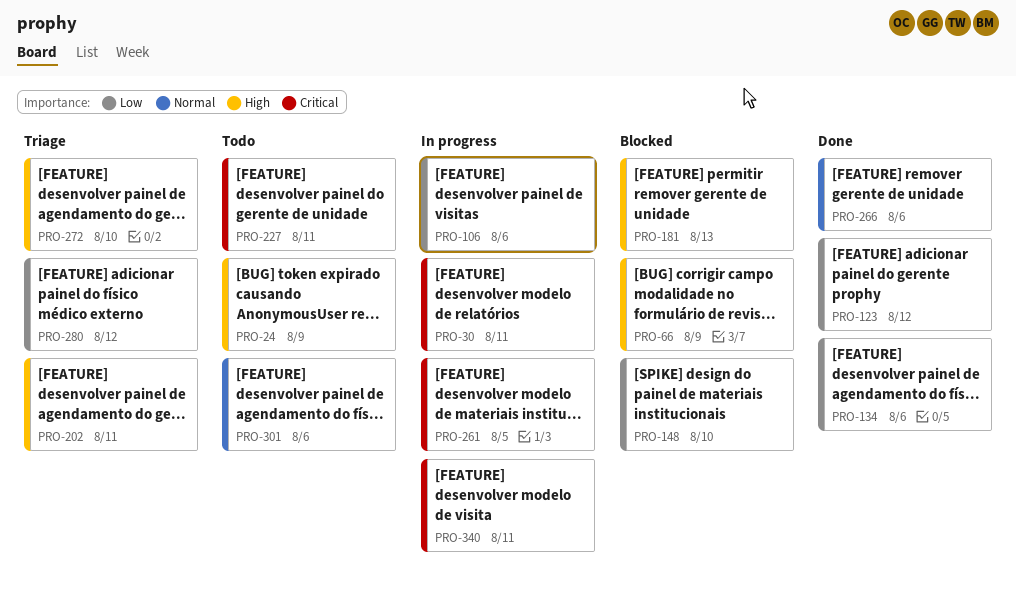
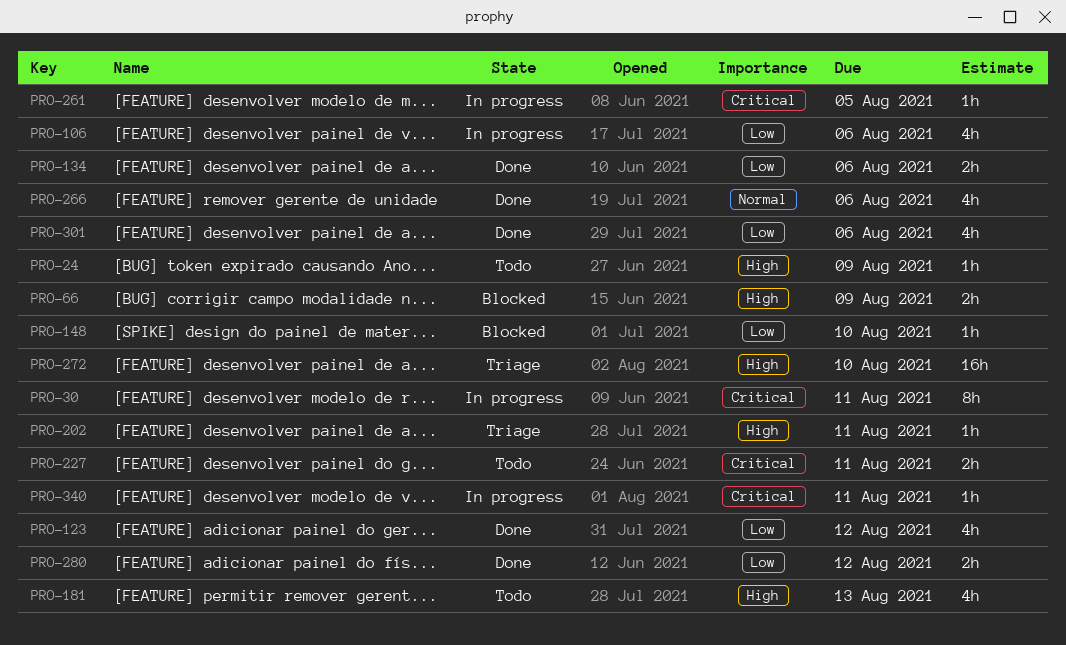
PRO-181, status: Blocked -> Todo
PRO-280, status: Triage -> Done
PRO-301, status: Todo -> Done
PRO-301, priority: Normal -> Low

